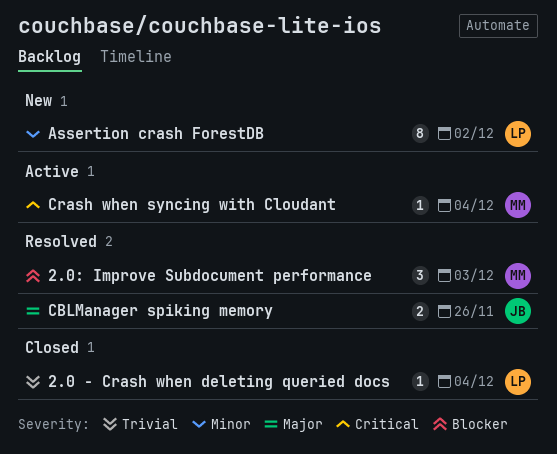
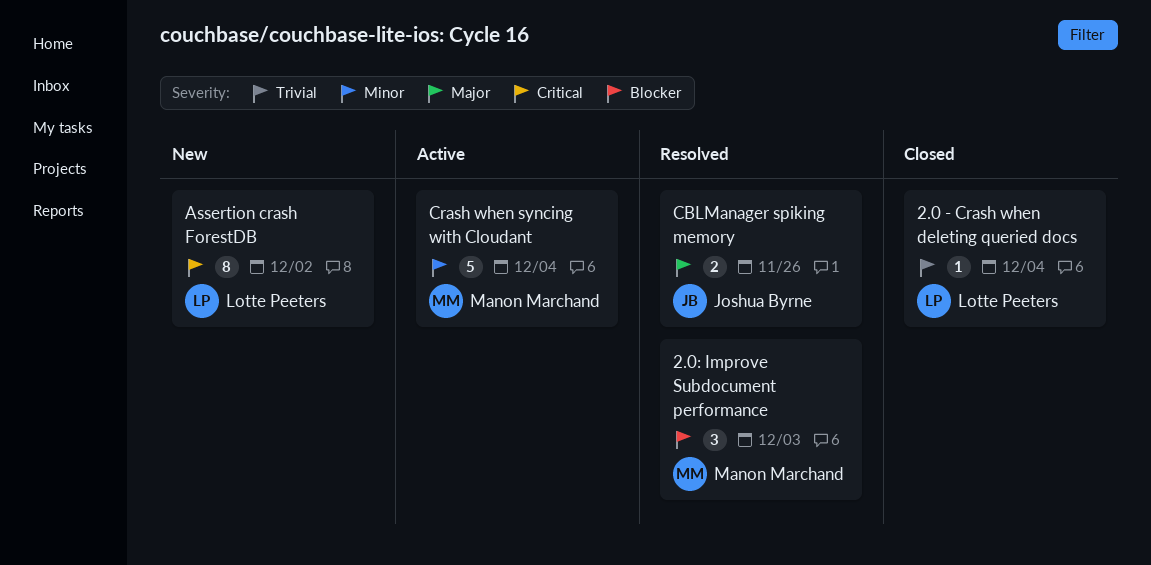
Assertion crash ForestDB, priority: Minor -> Critical
Crash when syncing with Cloudant, priority: Critical -> Minor
Crash when syncing with Cloudant, estimate: 1 -> 5

